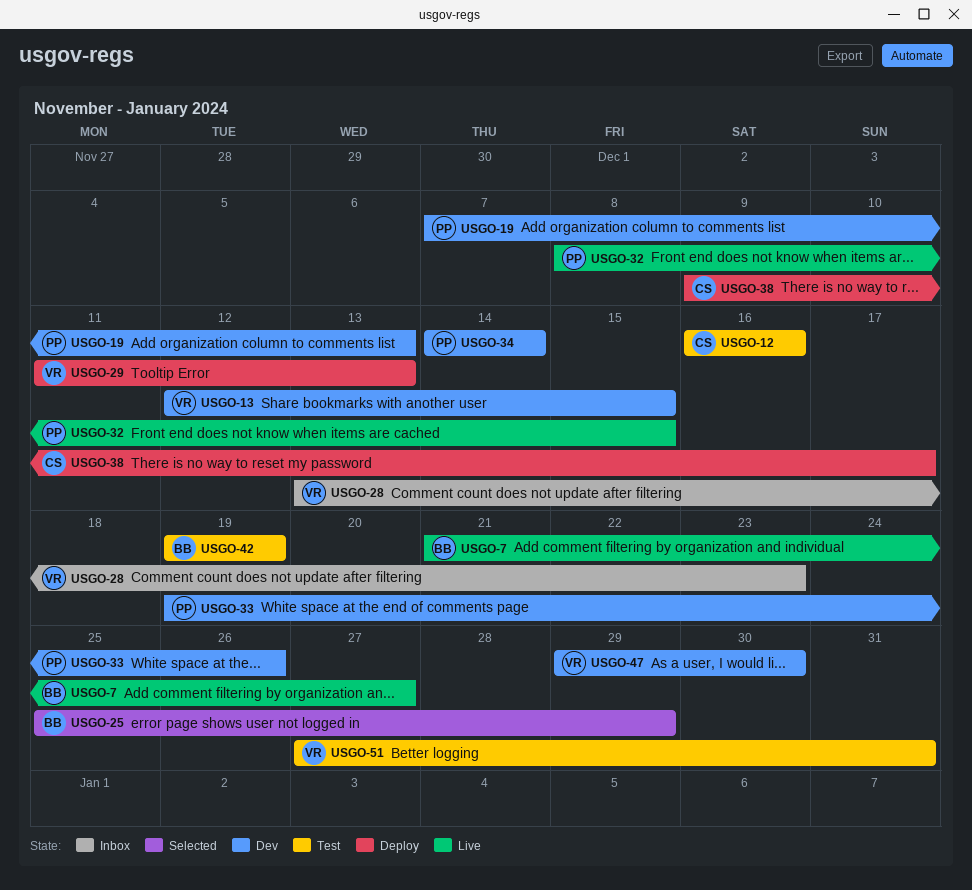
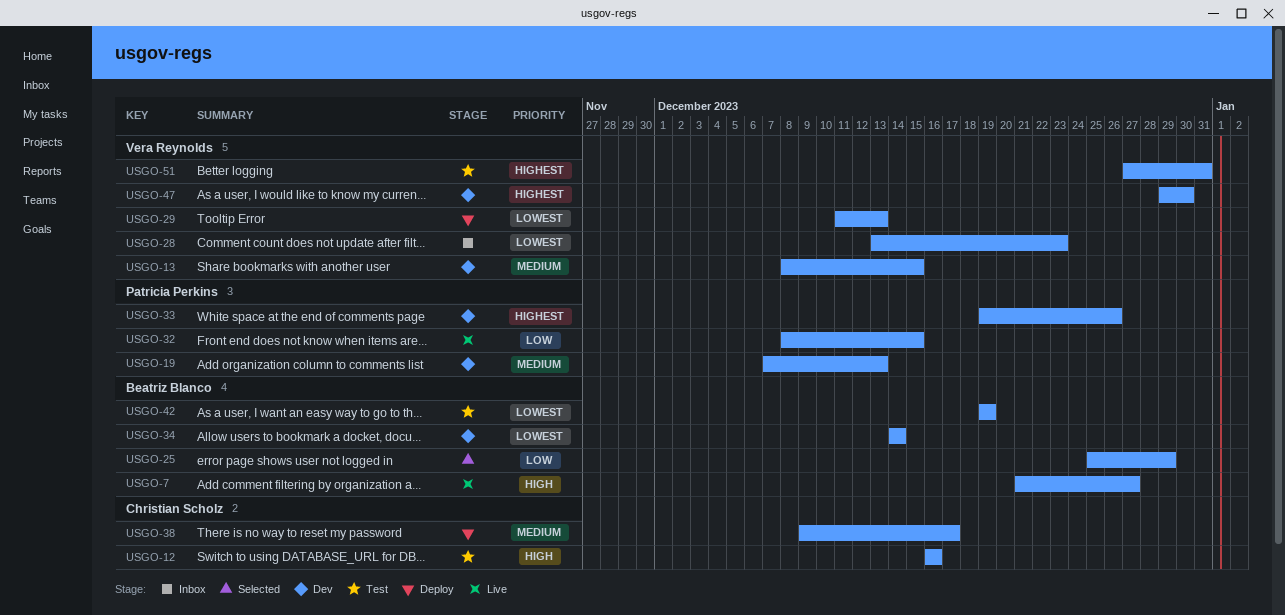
USGO-13, start: Dec 12 -> Dec 8
USGO-34, owner: Patricia Perkins -> Beatriz Blanco

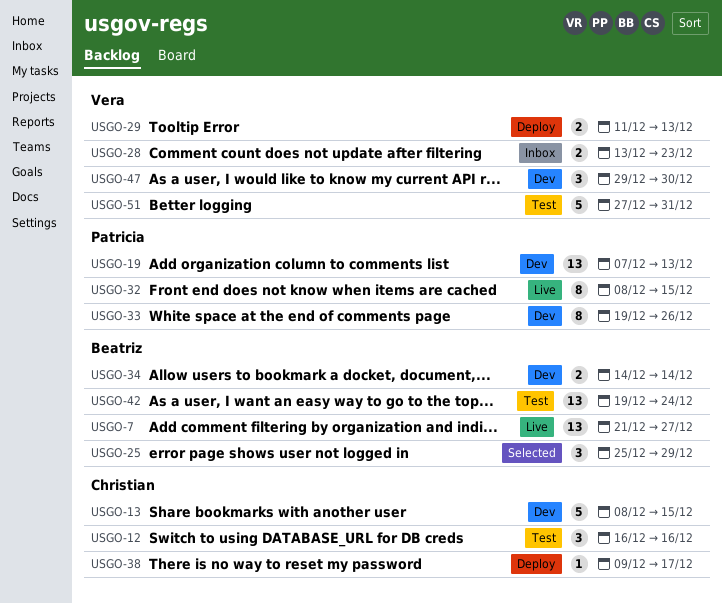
USGO-13, owner: Vera Reynolds -> Christian Scholz
USGO-42, due: Dec 19 -> Dec 24

